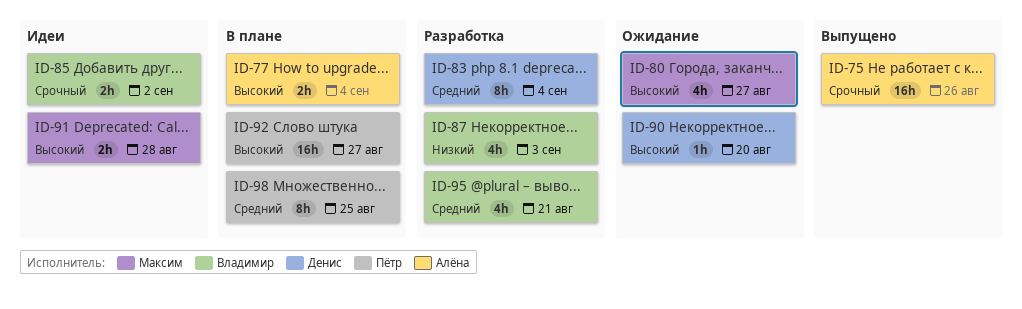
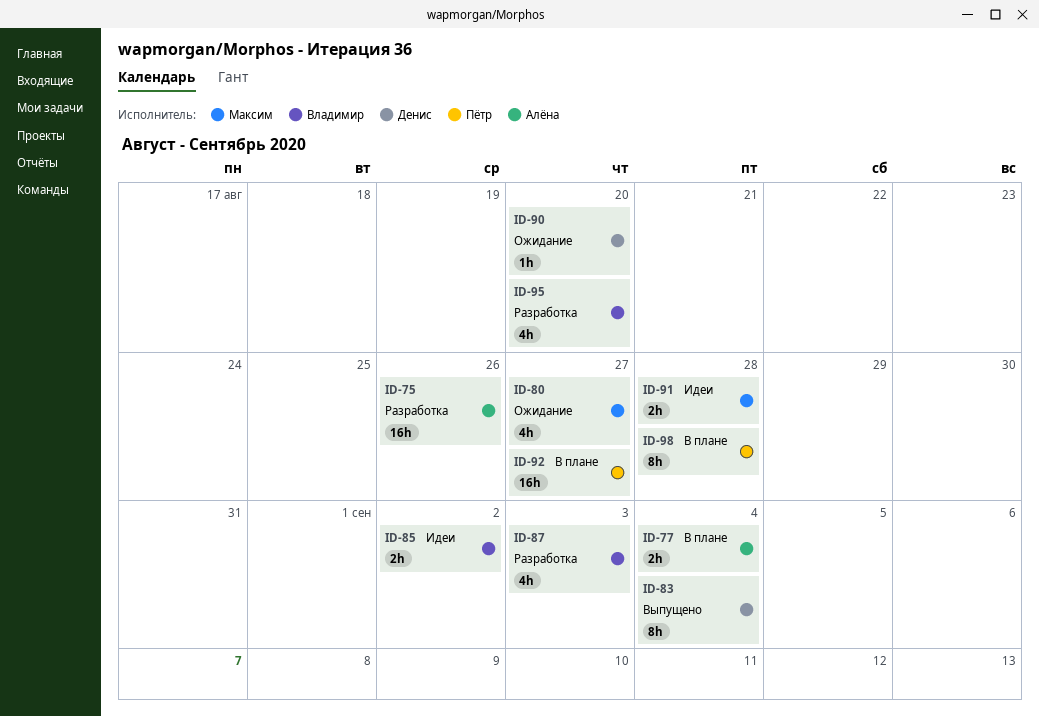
ID-75, status: Выпущено -> Разработка
ID-83, status: Разработка -> Выпущено
ID-95, due: Aug 21 -> Aug 20
ID-98, due: Aug 25 -> Aug 28

